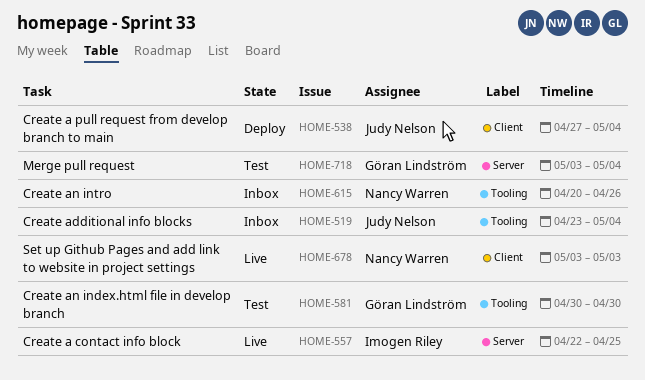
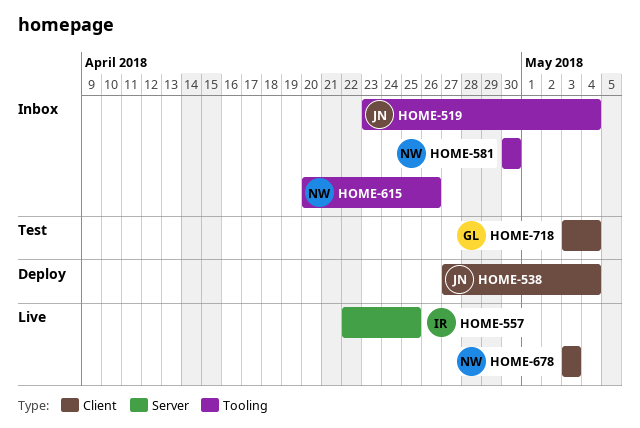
HOME-581, status: Test -> Inbox
HOME-581, owner: Göran Lindström -> Nancy Warren
HOME-718, label: Server -> Client

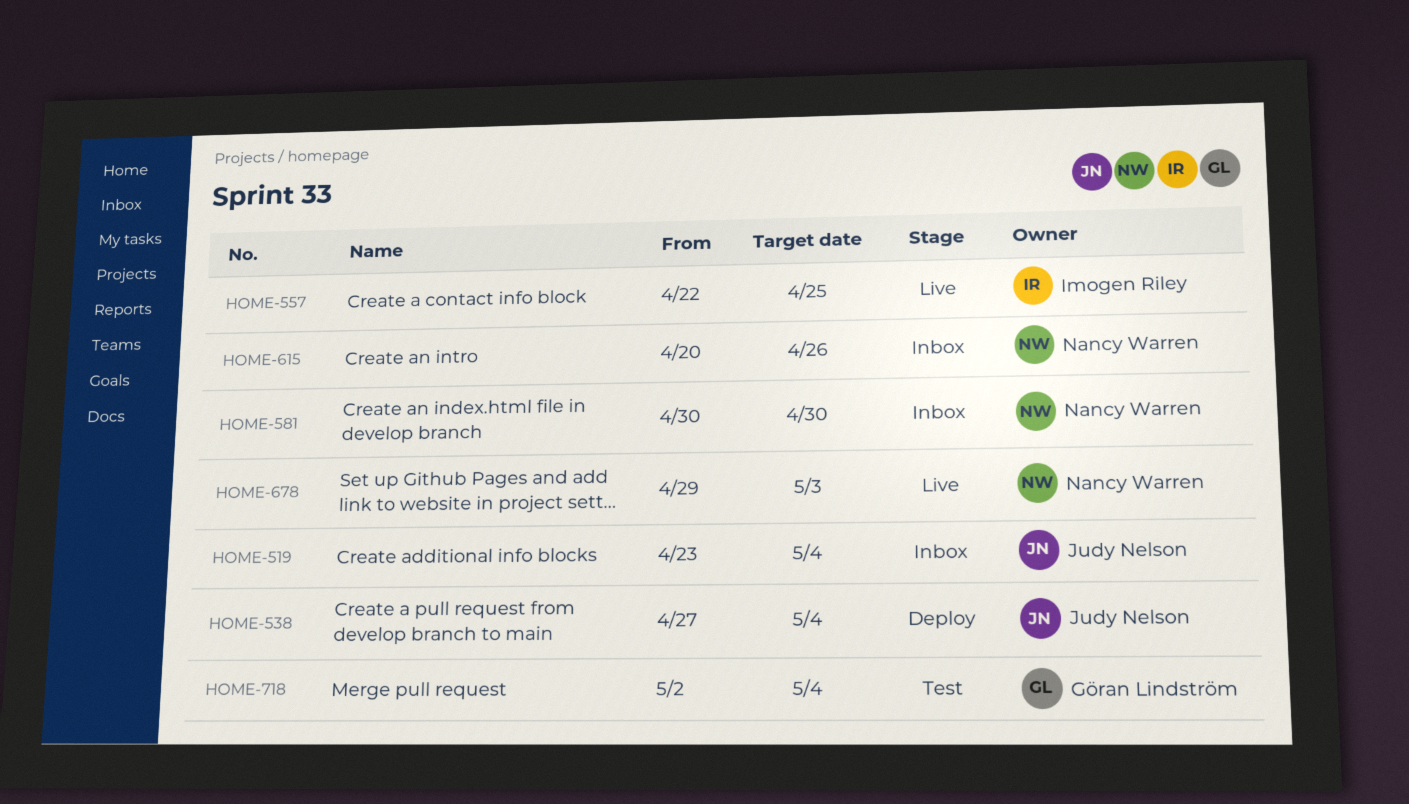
HOME-678, start: May 3 -> Apr 29
HOME-718, start: May 3 -> May 2

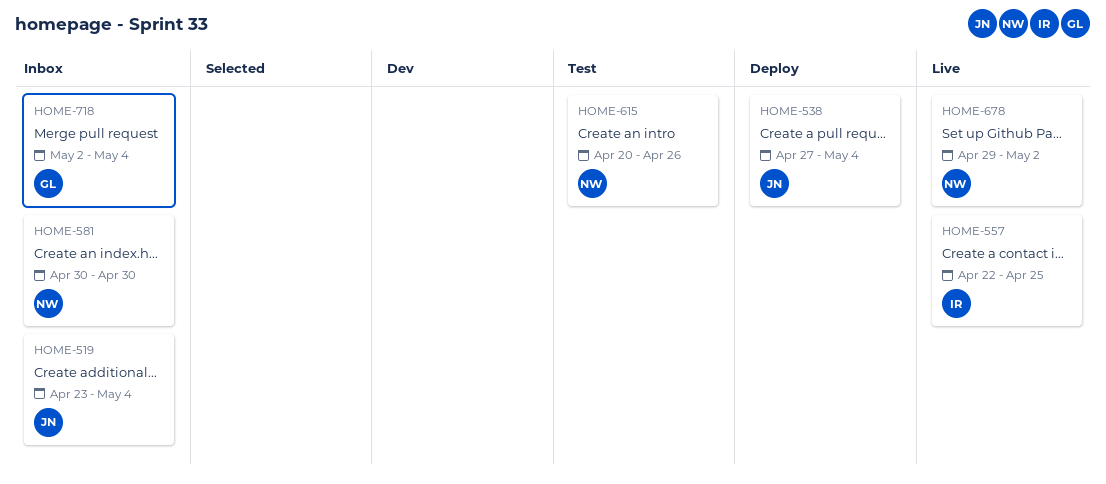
HOME-615, status: Inbox -> Test
HOME-678, due: May 3 -> May 2
HOME-718, status: Test -> Inbox

